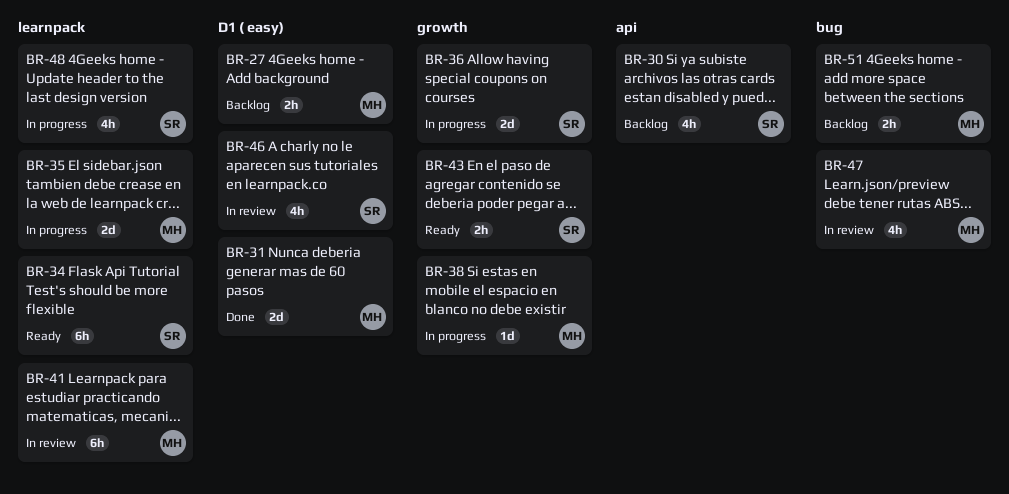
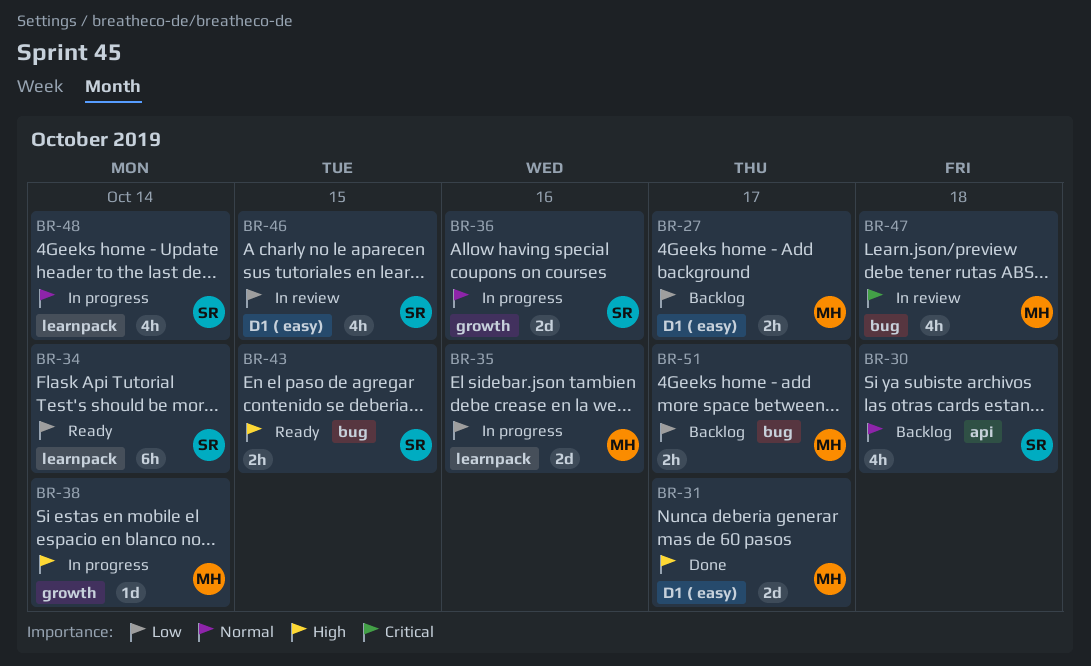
BR-41: present -> none
BR-43, label: growth -> bug

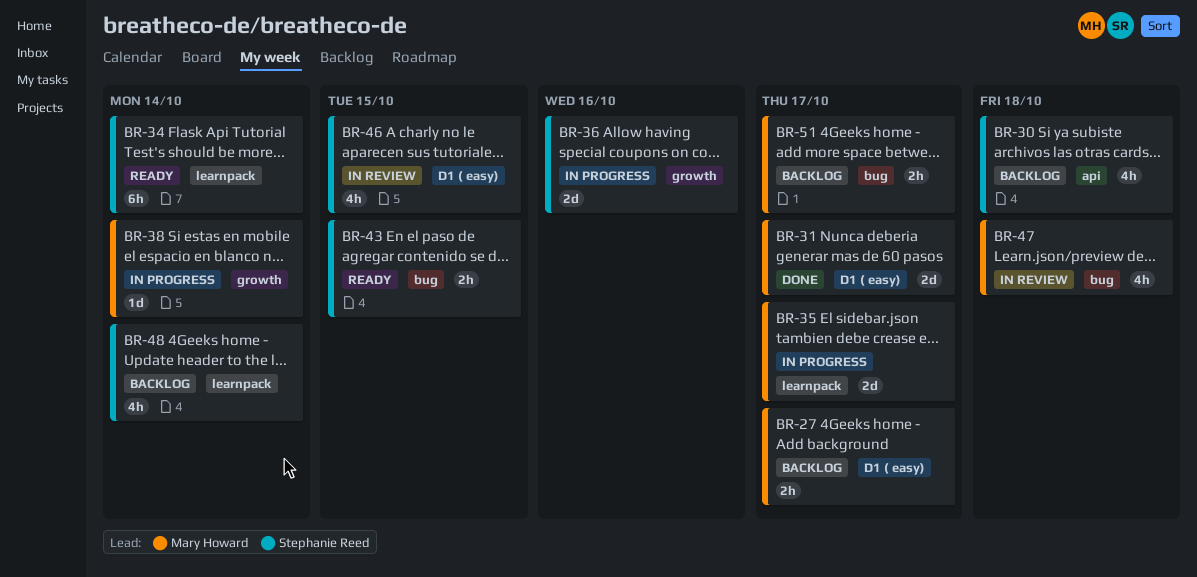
BR-35, due: Oct 16 -> Oct 17
BR-48, status: In progress -> Backlog

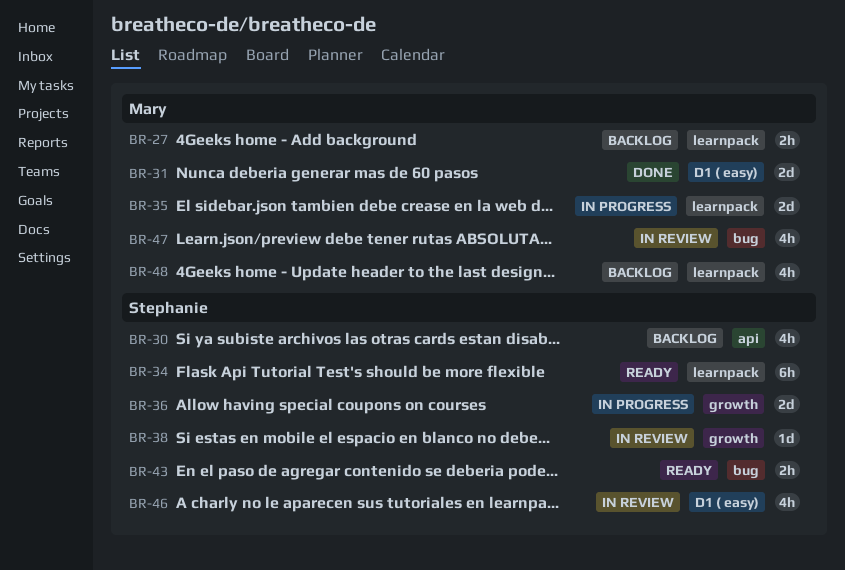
BR-27, label: D1 ( easy) -> learnpack
BR-38, status: In progress -> In review
BR-38, owner: Mary Howard -> Stephanie Reed
BR-48, owner: Stephanie Reed -> Mary Howard
BR-51: present -> none

